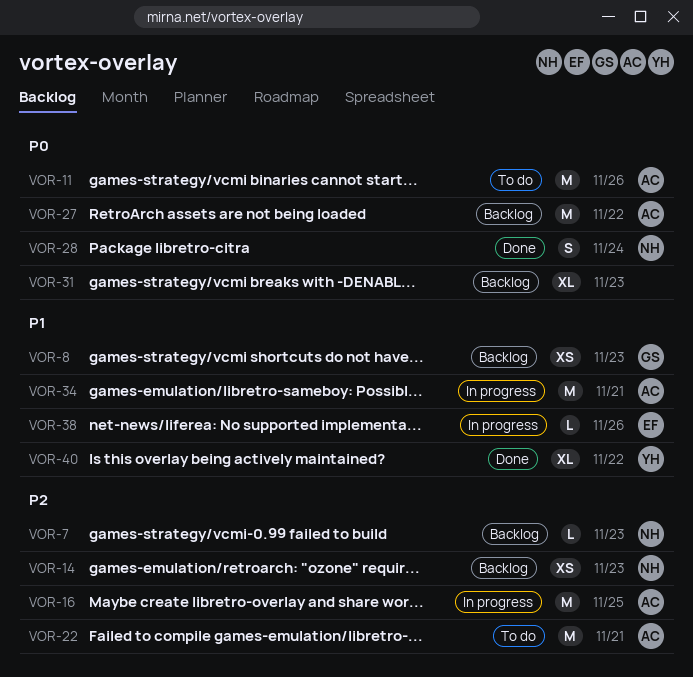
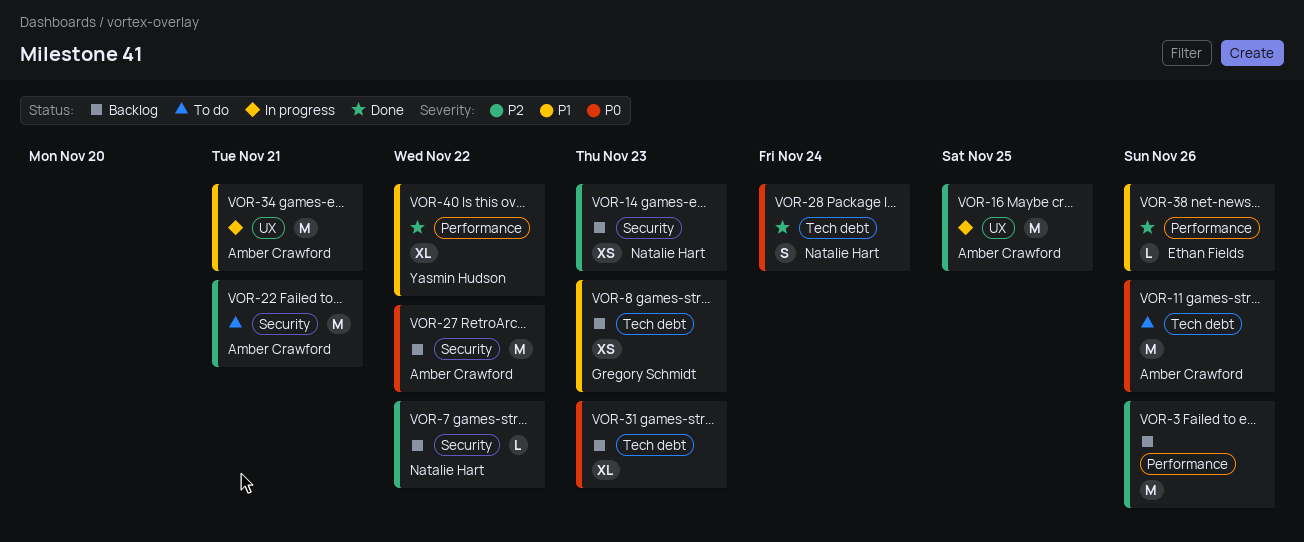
VOR-3: none -> present
VOR-7, due: Nov 23 -> Nov 22
VOR-38, status: In progress -> Done

